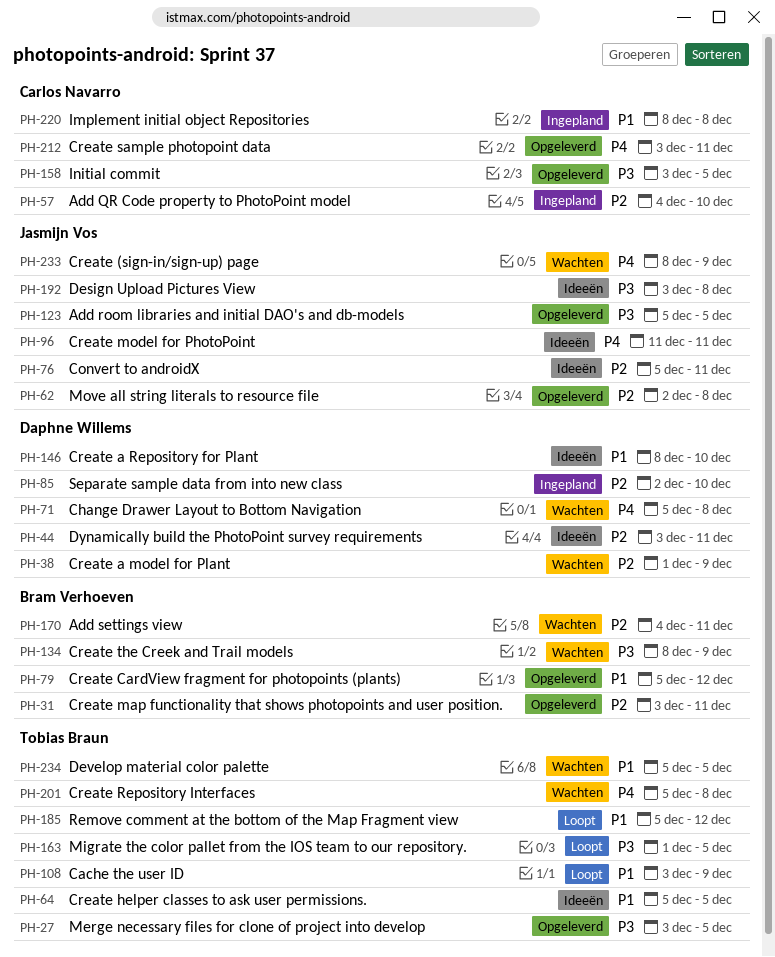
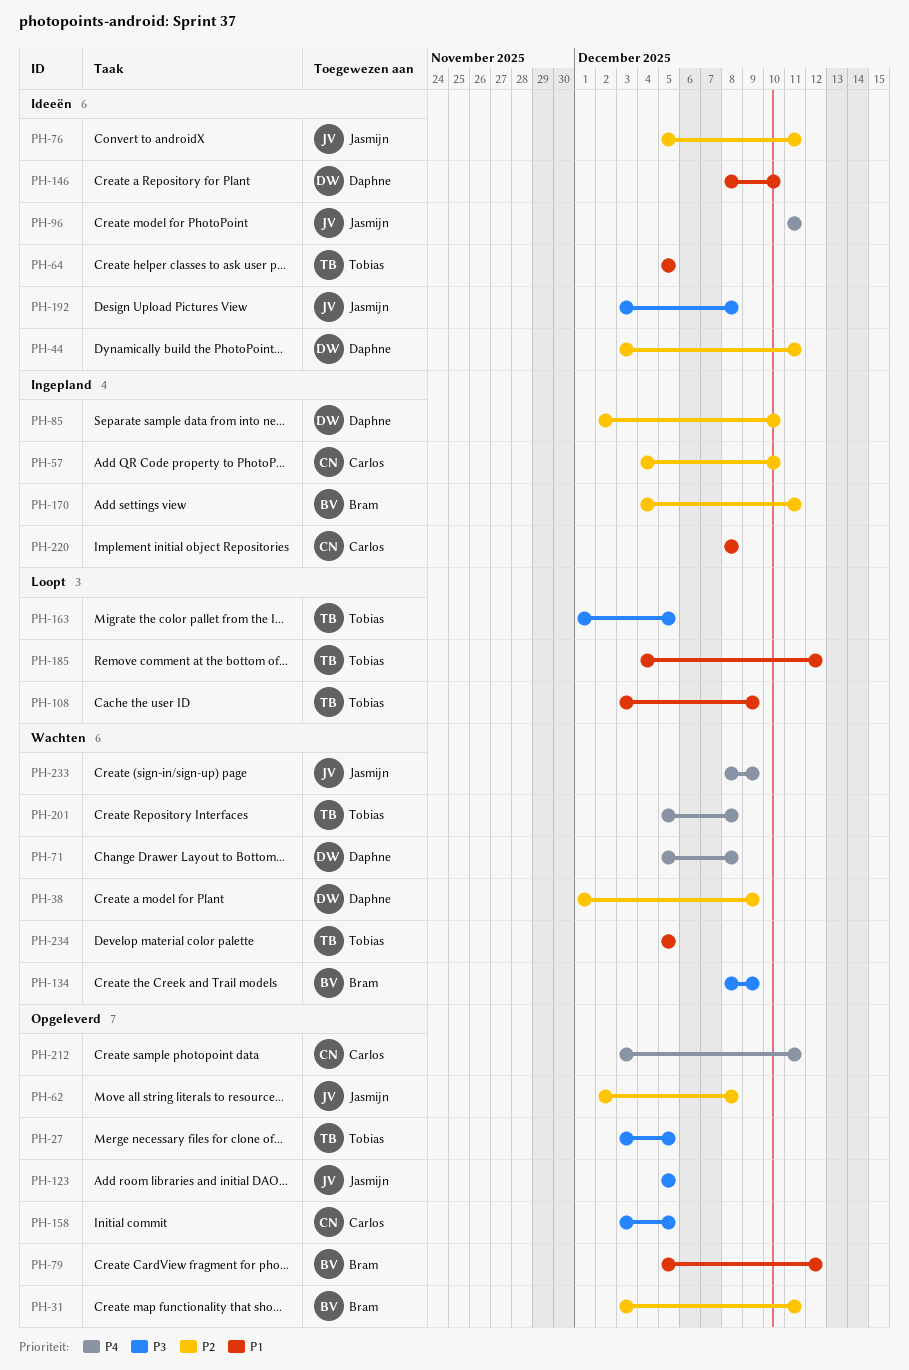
PH-170, status: Wachten -> Ingepland
PH-185, start: Dec 5 -> Dec 4

